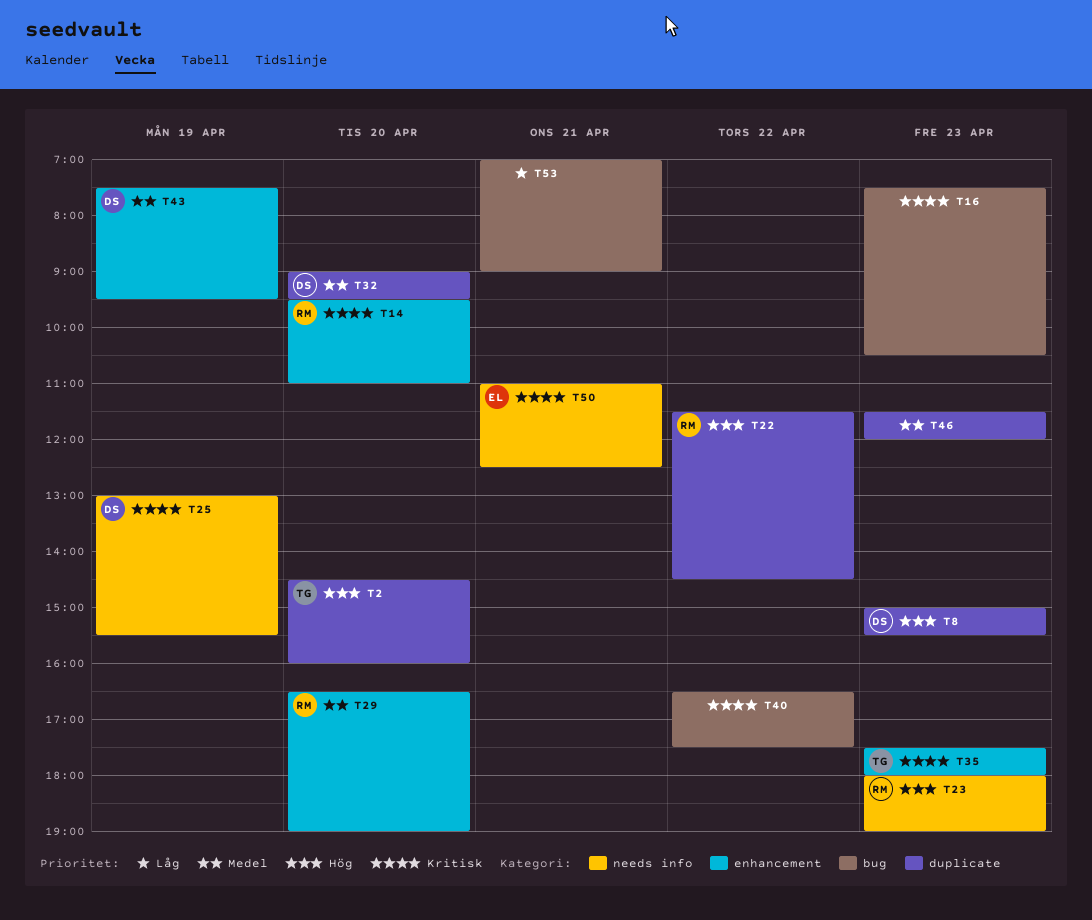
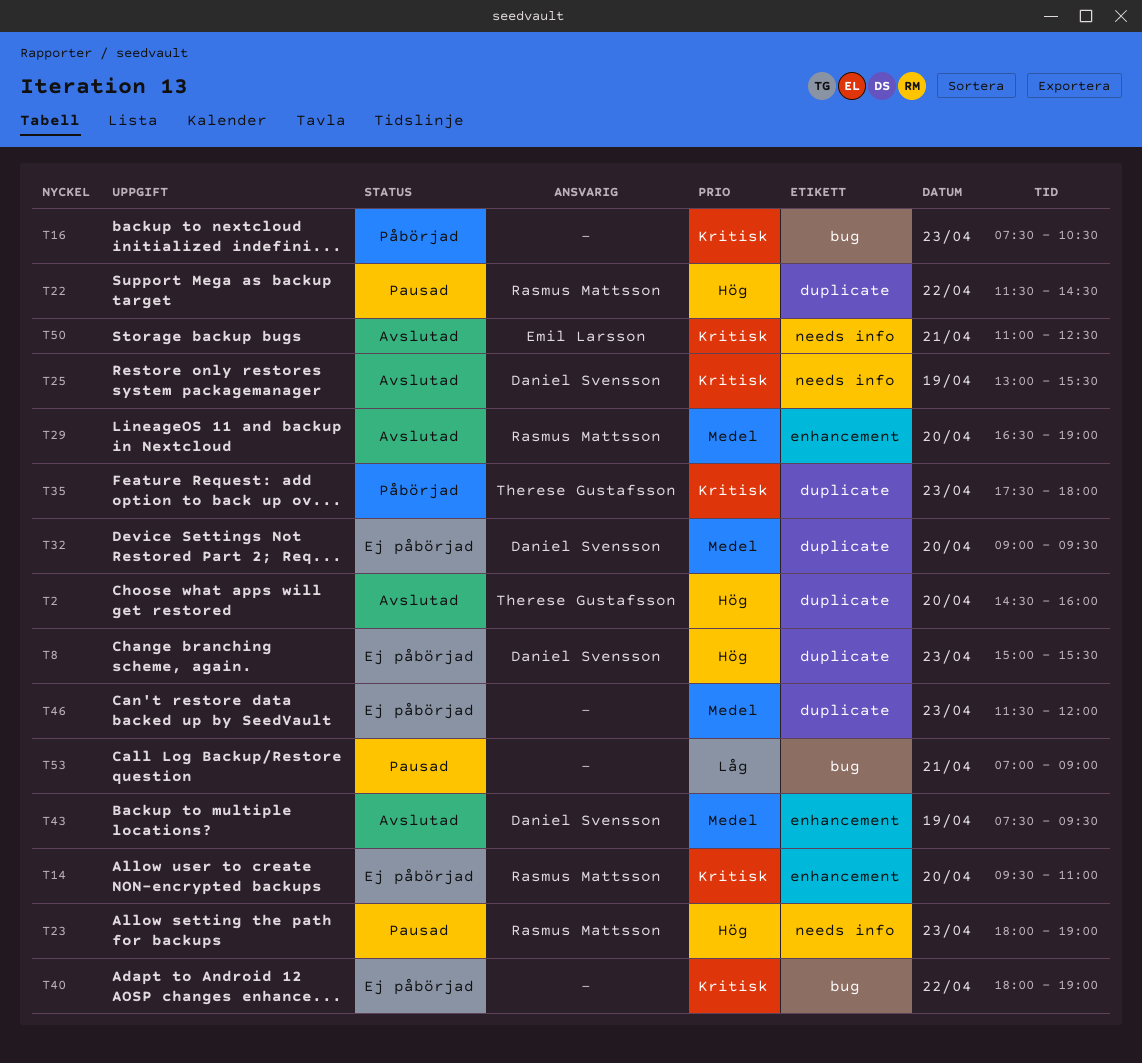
T35, label: enhancement -> duplicate
T40, begins: 16:30 -> 18:00
T40, ends: 17:30 -> 19:00

